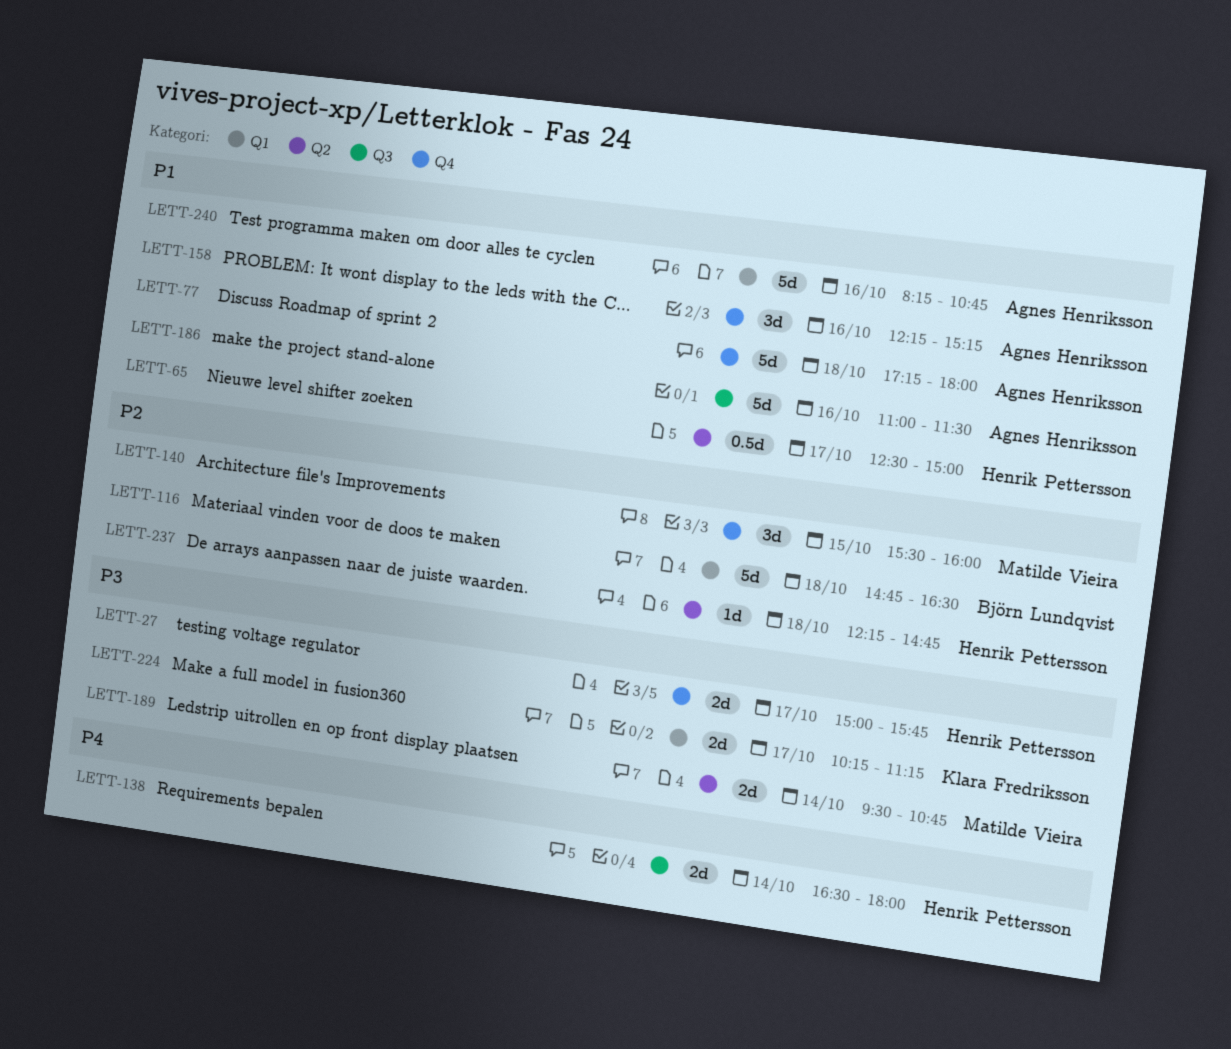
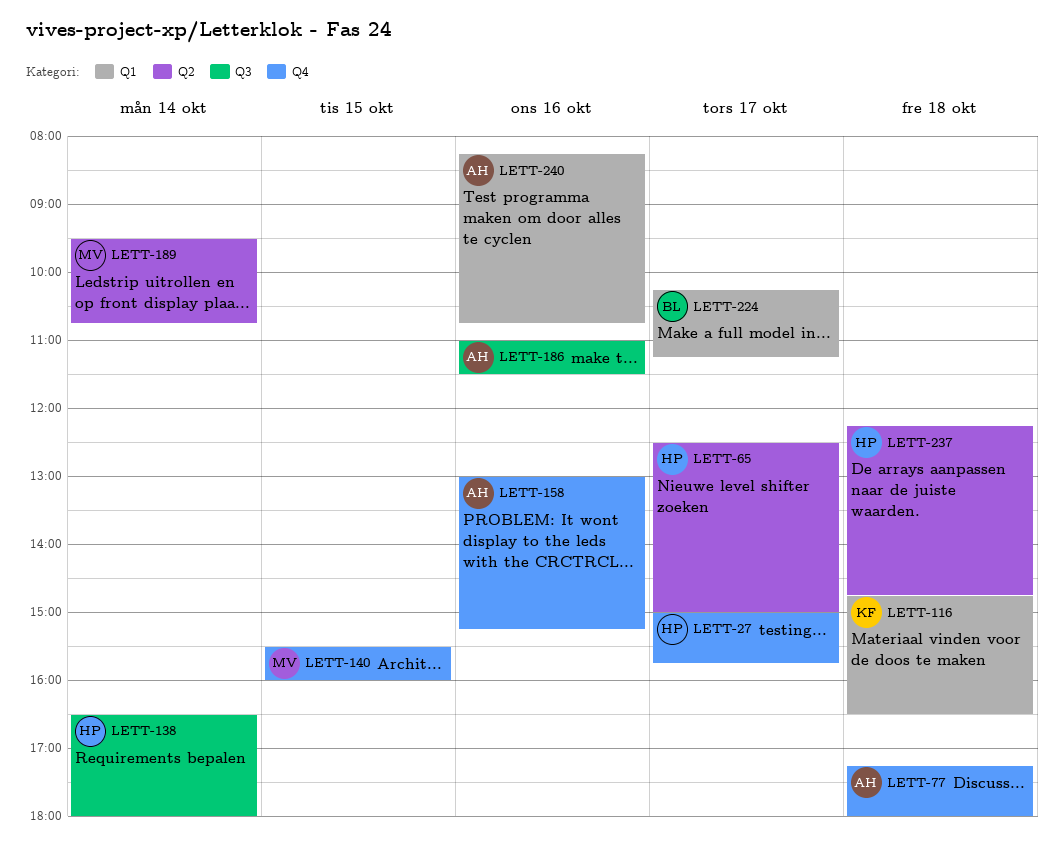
LETT-116, owner: Björn Lundqvist -> Klara Fredriksson
LETT-158, begins: 12:15 -> 13:00
LETT-224, owner: Klara Fredriksson -> Björn Lundqvist

